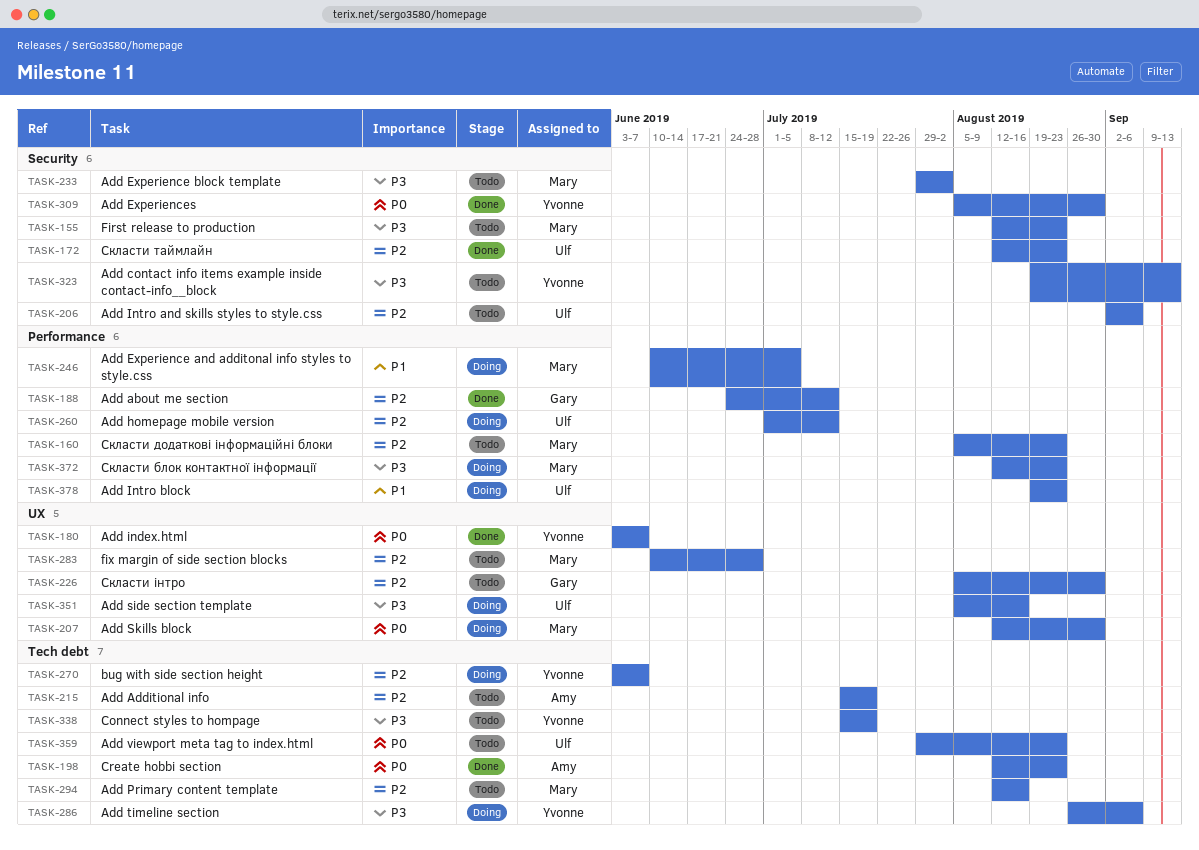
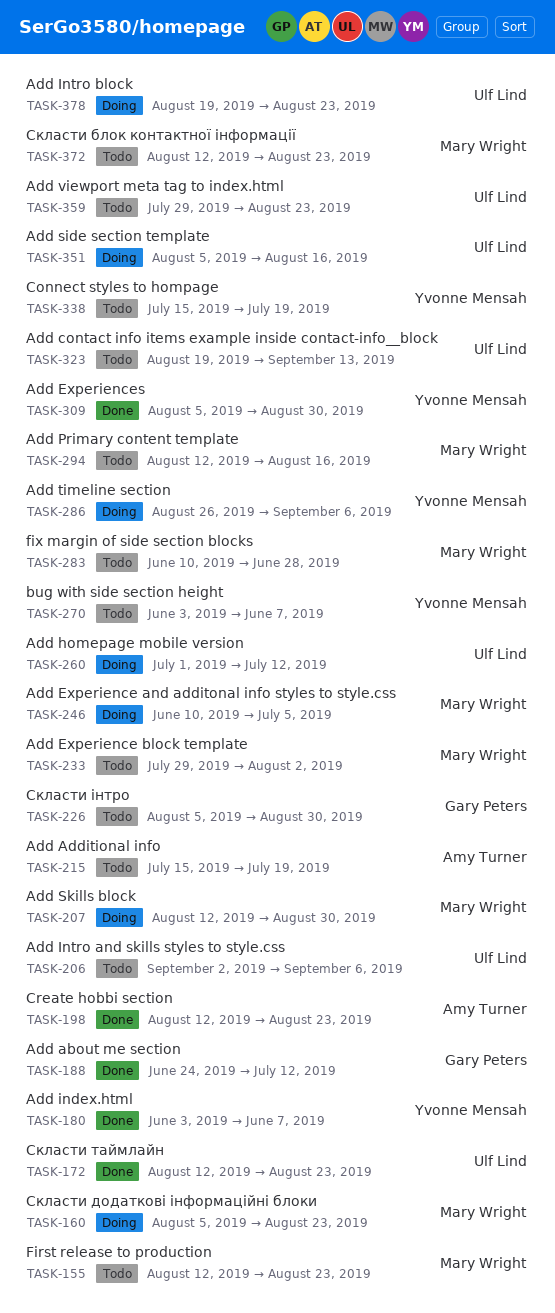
TASK-160, status: Todo -> Doing
TASK-270, status: Doing -> Todo
TASK-323, owner: Yvonne Mensah -> Ulf Lind
TASK-372, status: Doing -> Todo

